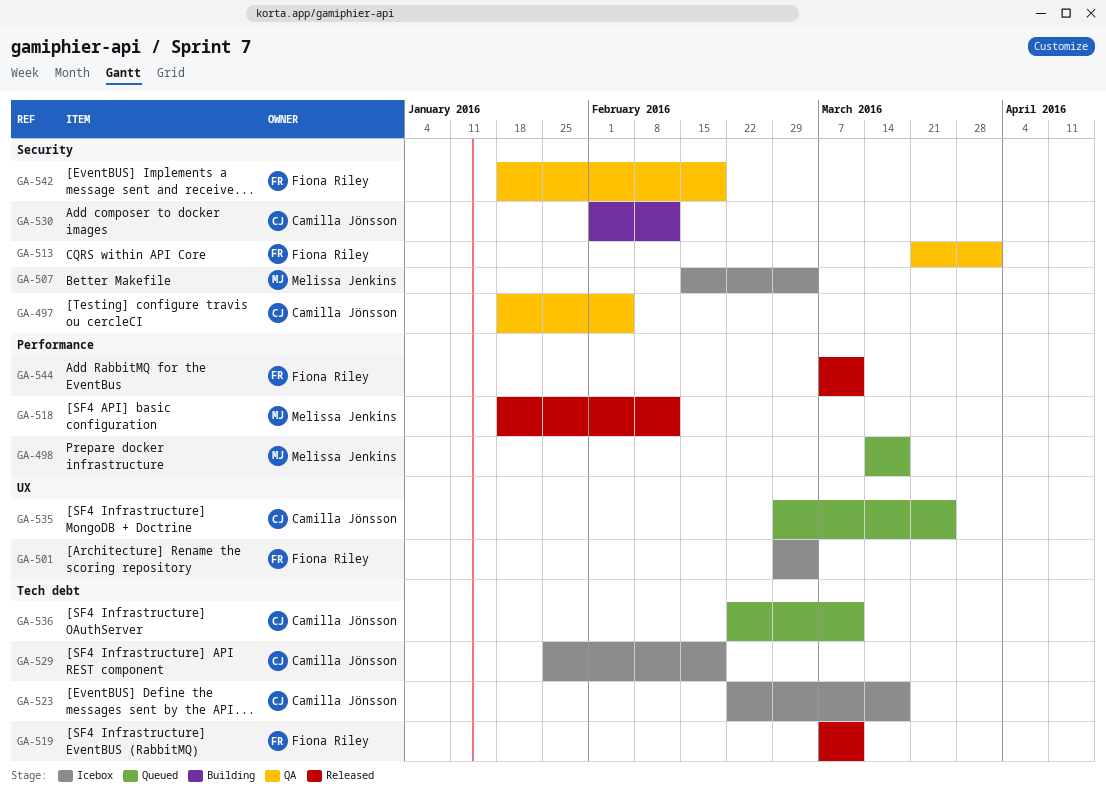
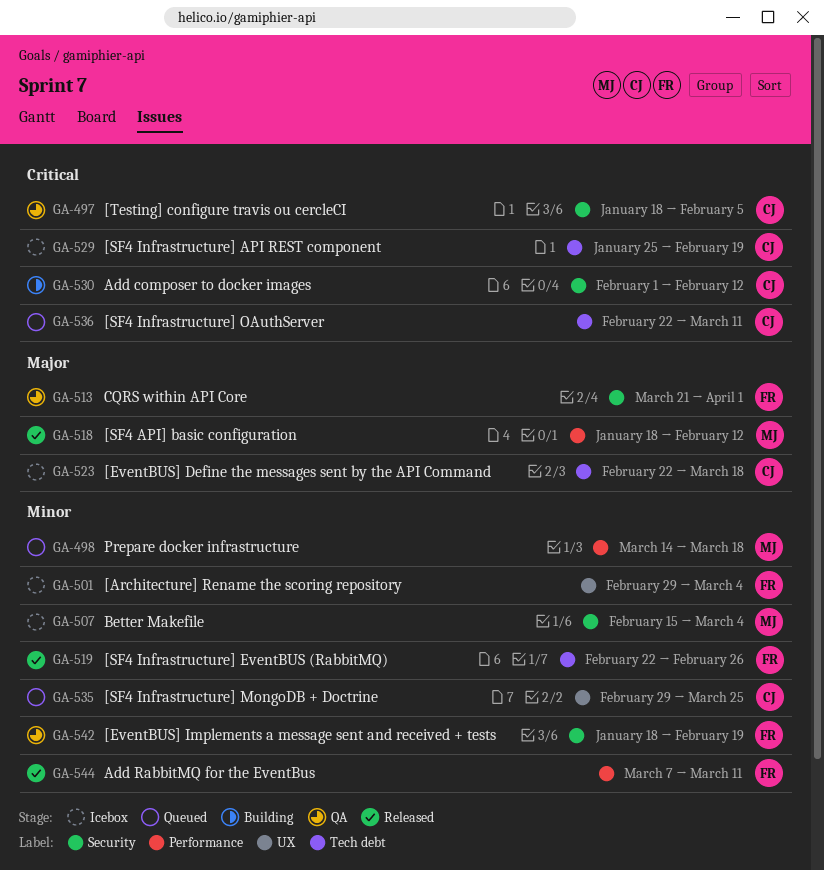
GA-519, start: Mar 7 -> Feb 22
GA-519, due: Mar 11 -> Feb 26

